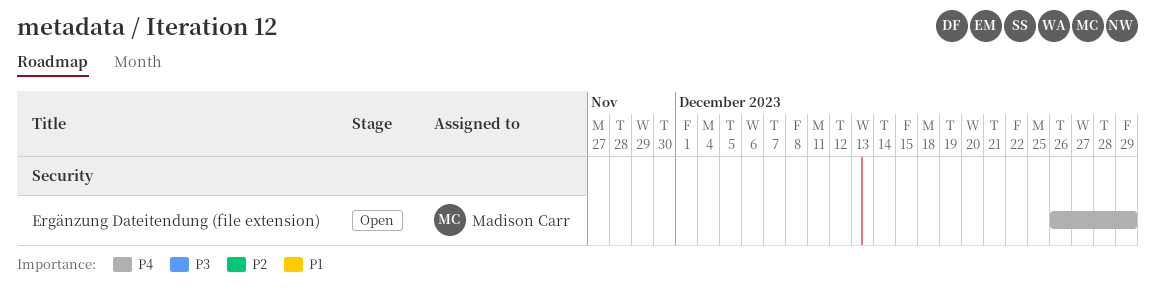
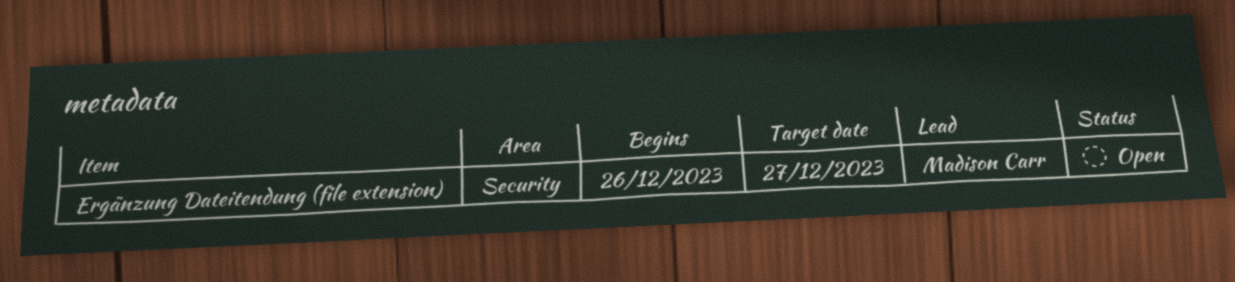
Ergänzung Dateitendung (file extension), due: Dec 29 -> Dec 27

